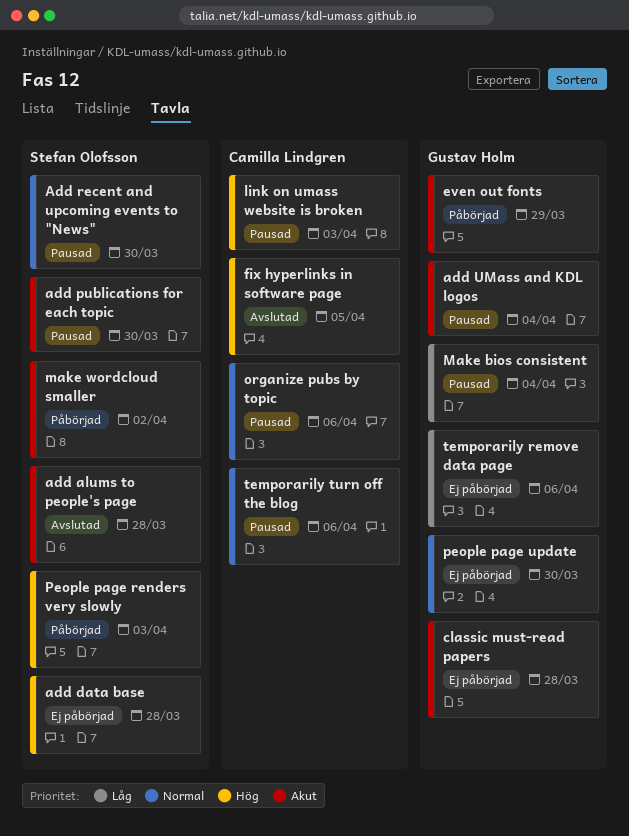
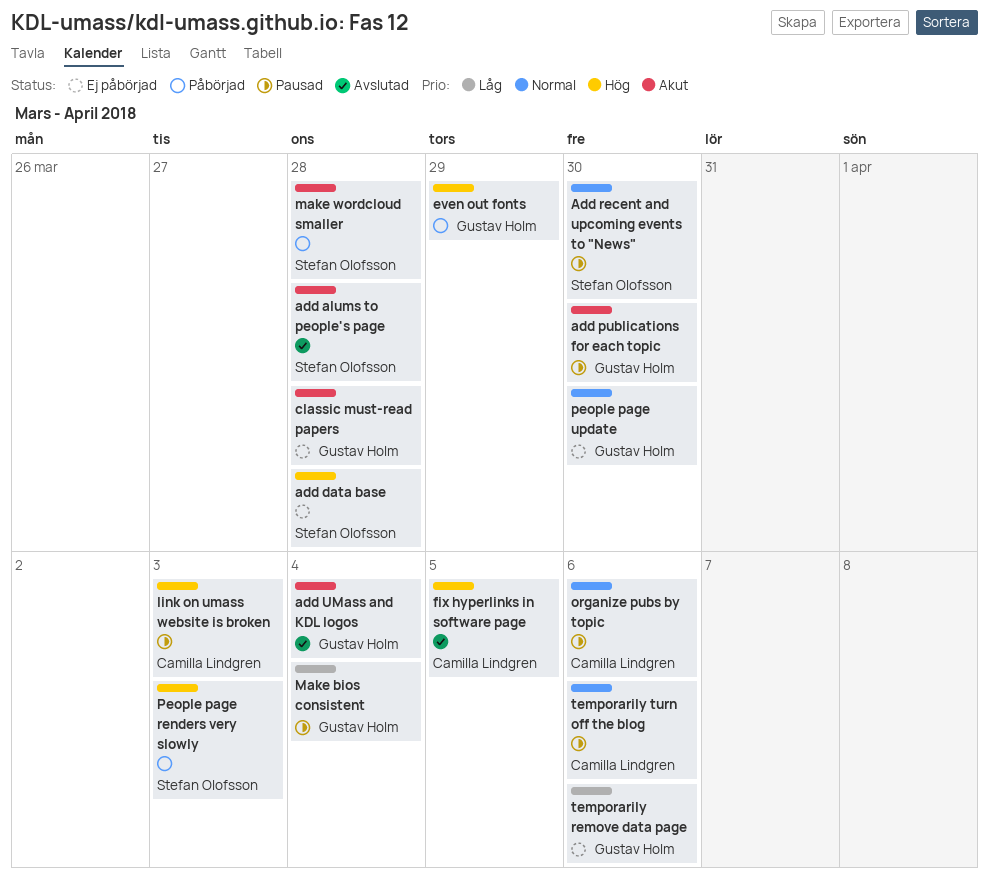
add publications for each topic, owner: Stefan Olofsson -> Gustav Holm
add UMass and KDL logos, status: Pausad -> Avslutad
even out fonts, priority: Akut -> Hög
make wordcloud smaller, due: Apr 2 -> Mar 28

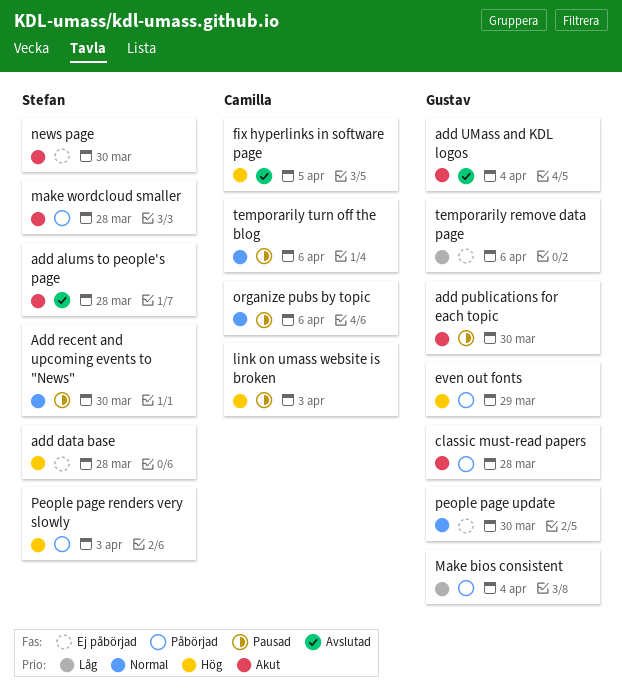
classic must-read papers, status: Ej påbörjad -> Påbörjad
Make bios consistent, status: Pausad -> Påbörjad
news page: none -> present

